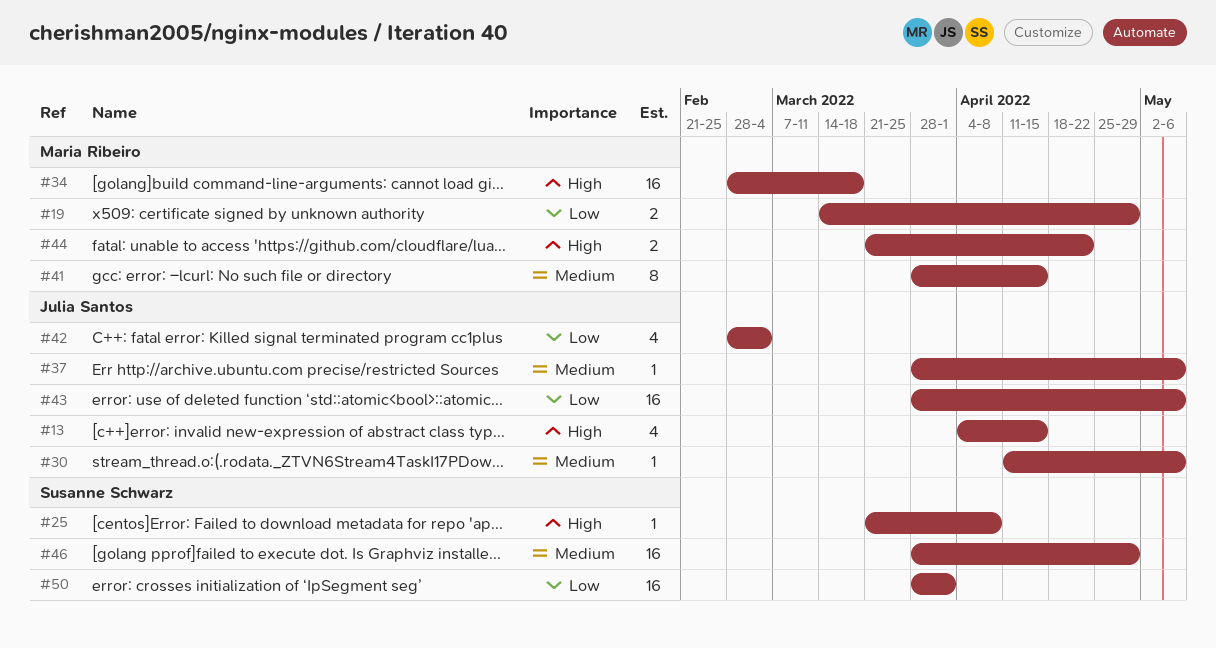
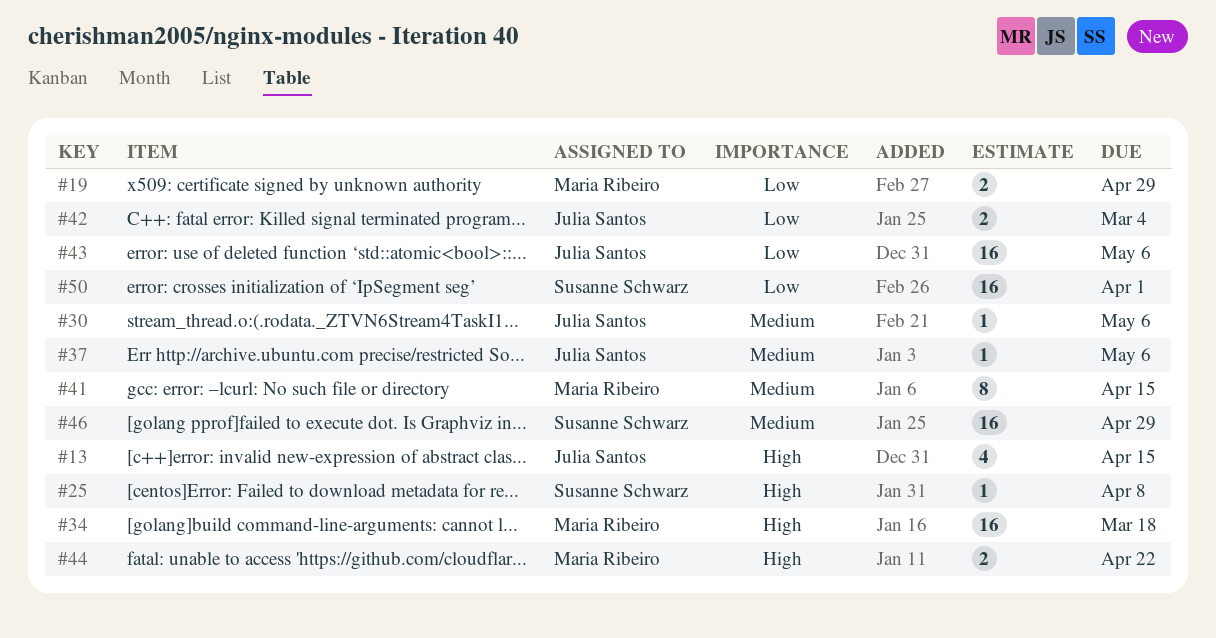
#42, estimate: 4 -> 2

